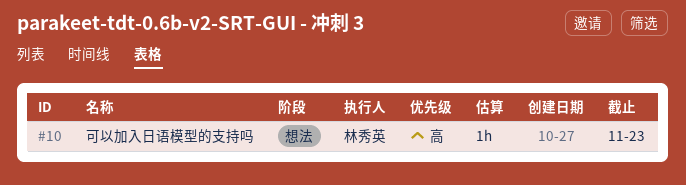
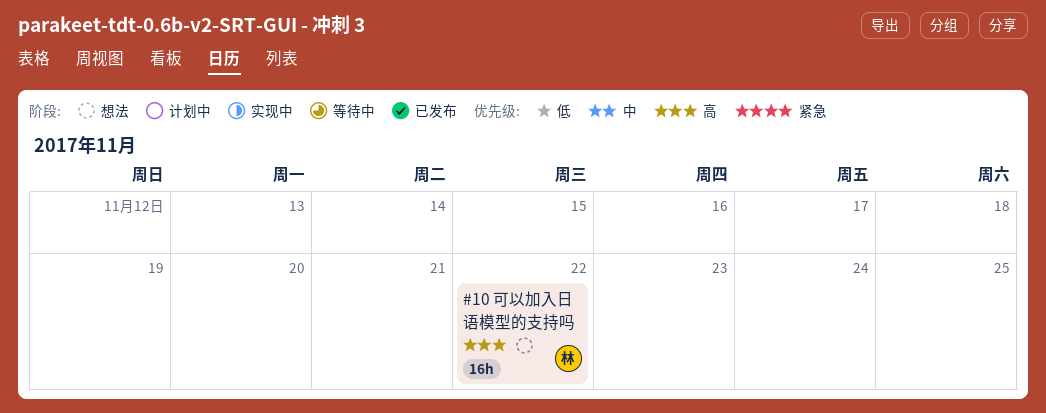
#10, estimate: 1h -> 16h
#10, due: Nov 23 -> Nov 22

